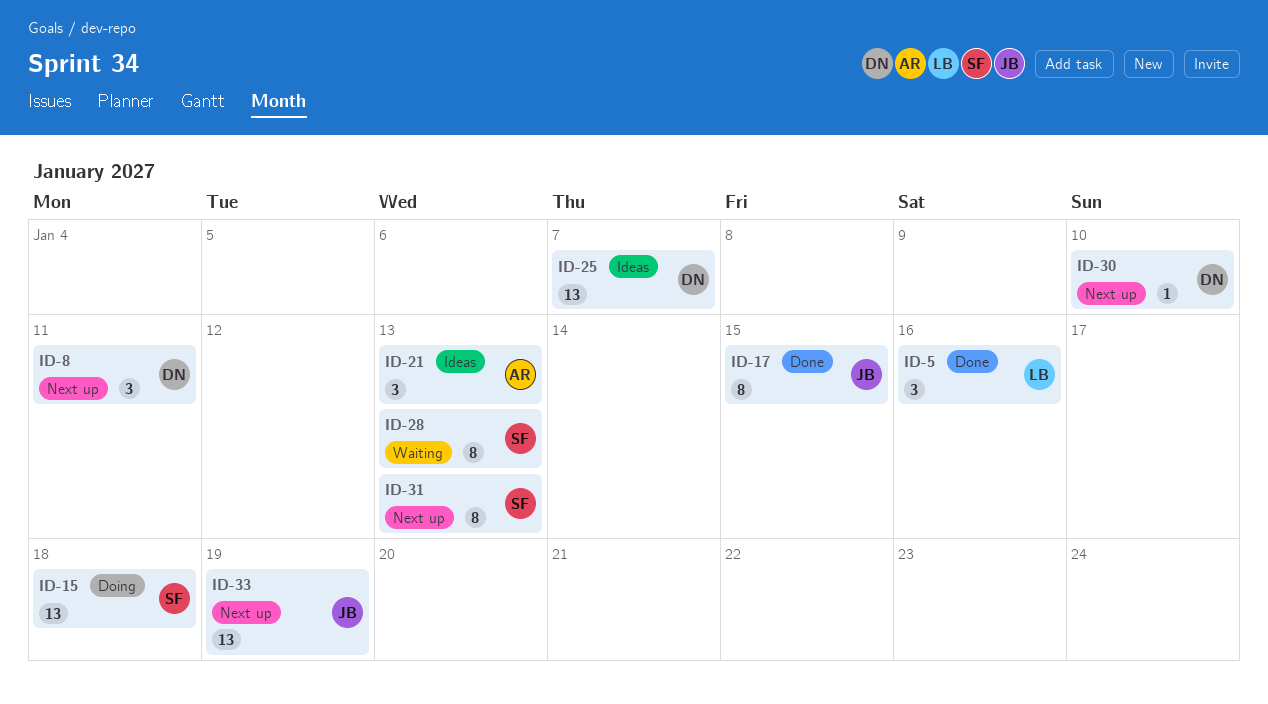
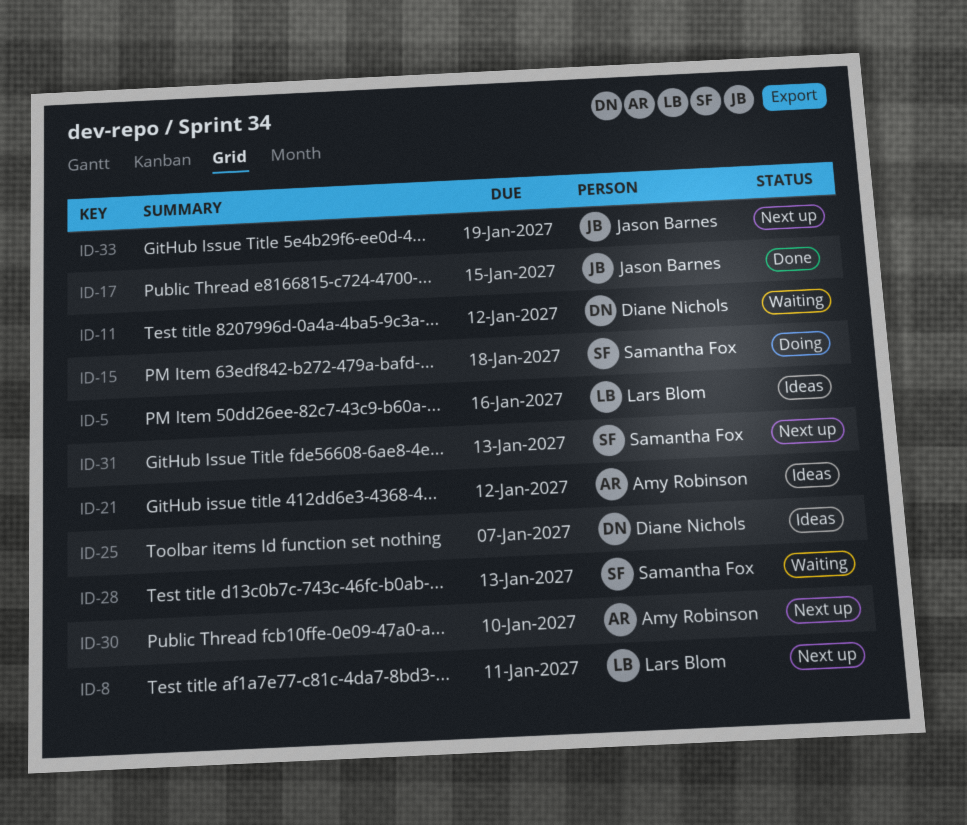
ID-5, status: Done -> Ideas
ID-8, owner: Diane Nichols -> Lars Blom
ID-11: none -> present
ID-21, due: Jan 13 -> Jan 12
ID-30, owner: Diane Nichols -> Amy Robinson

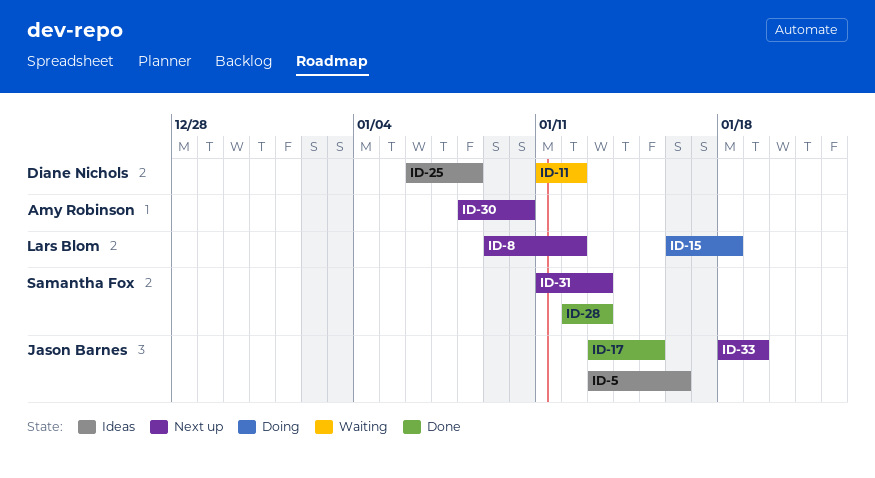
ID-5, owner: Lars Blom -> Jason Barnes
ID-8, due: Jan 11 -> Jan 12
ID-15, owner: Samantha Fox -> Lars Blom
ID-21: present -> none
ID-25, due: Jan 7 -> Jan 8
ID-28, status: Waiting -> Done

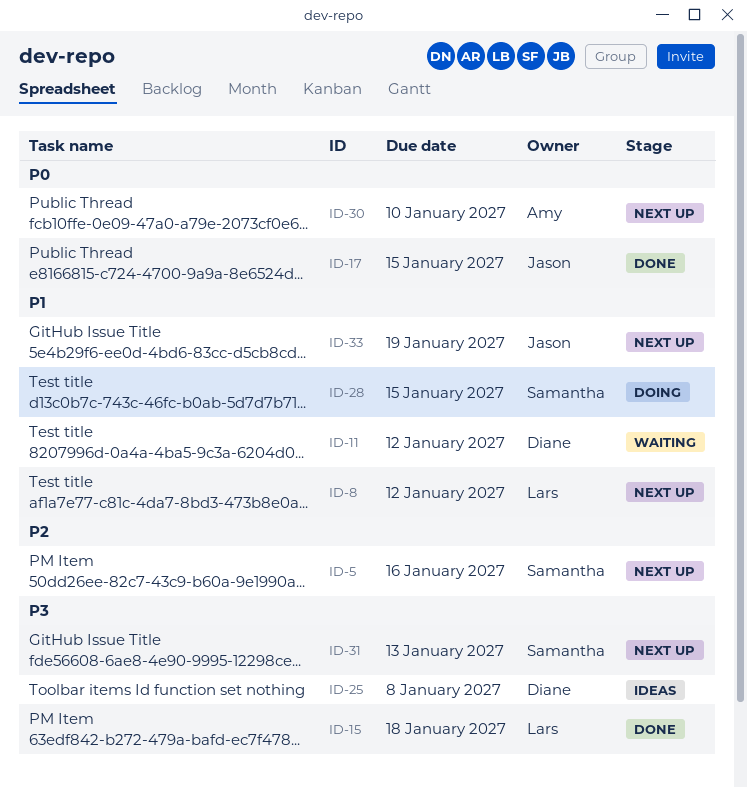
ID-5, status: Ideas -> Next up
ID-5, owner: Jason Barnes -> Samantha Fox
ID-15, status: Doing -> Done
ID-28, status: Done -> Doing
ID-28, due: Jan 13 -> Jan 15

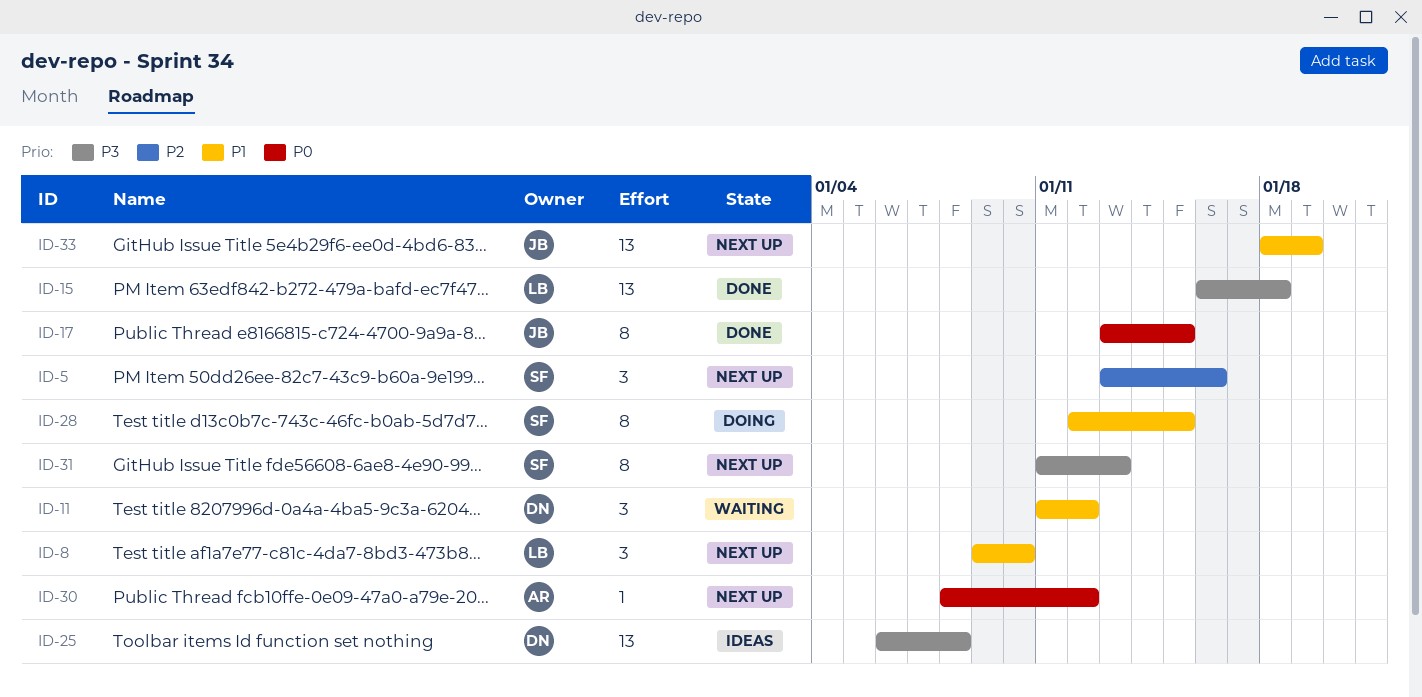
ID-8, due: Jan 12 -> Jan 10
ID-30, due: Jan 10 -> Jan 12

